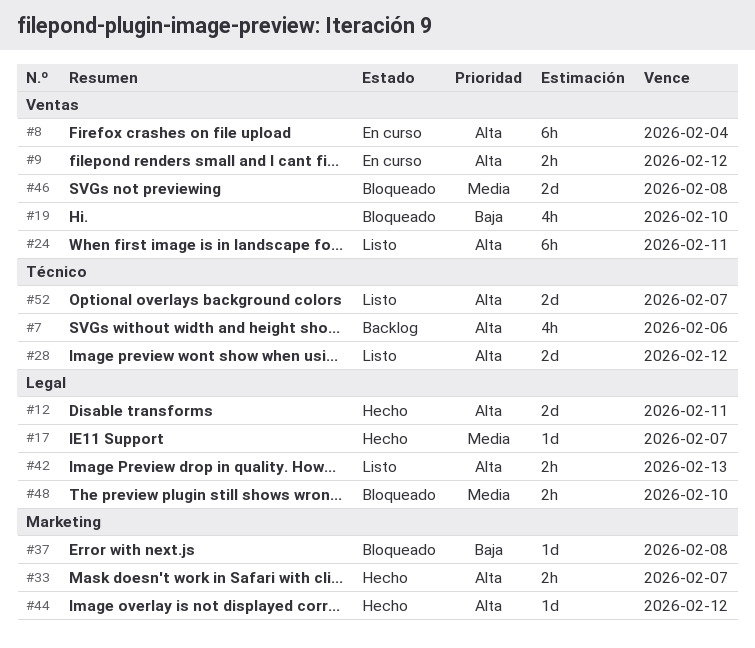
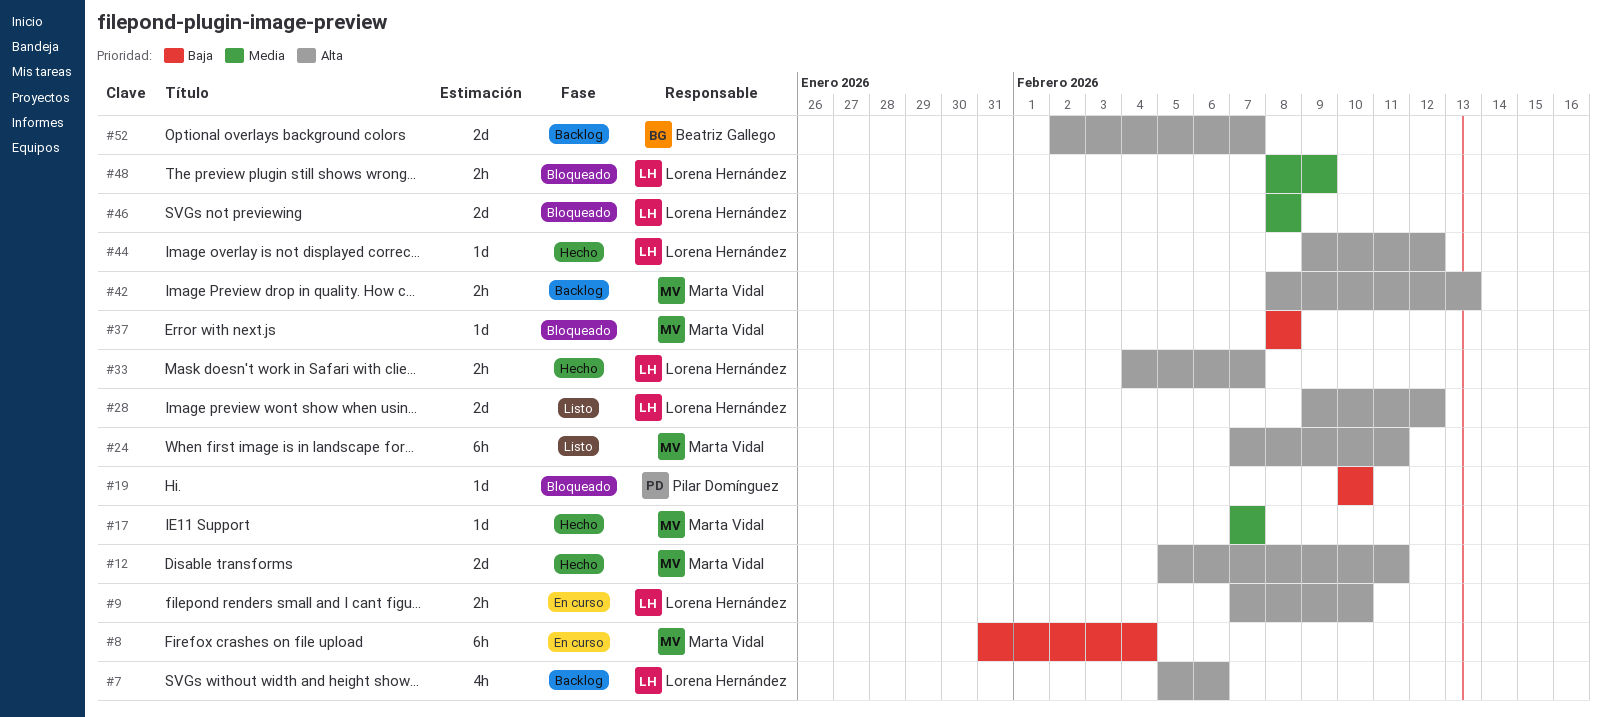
#8, priority: Alta -> Baja
#9, due: Feb 12 -> Feb 10
#19, estimate: 4h -> 1d
#42, status: Listo -> Backlog
#48, due: Feb 10 -> Feb 9
#52, status: Listo -> Backlog

